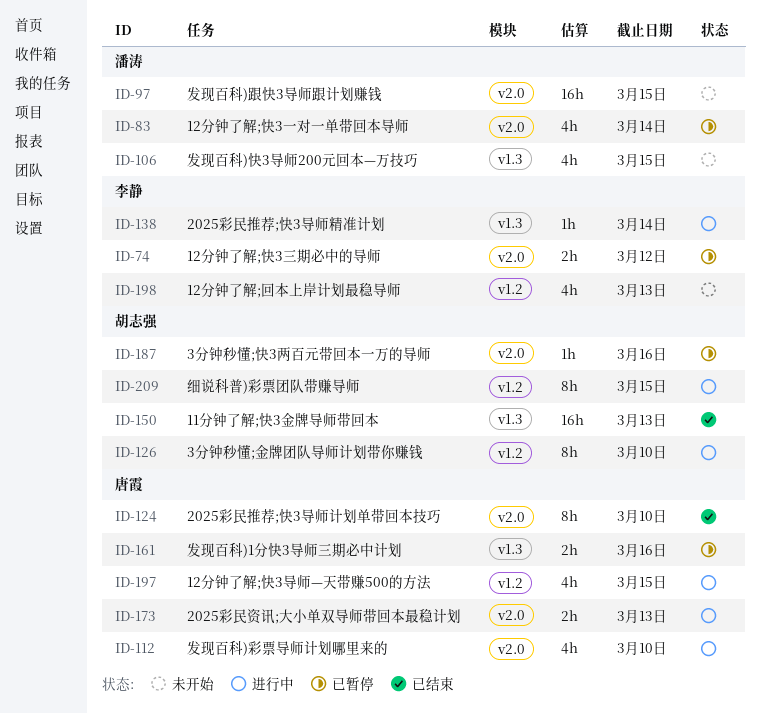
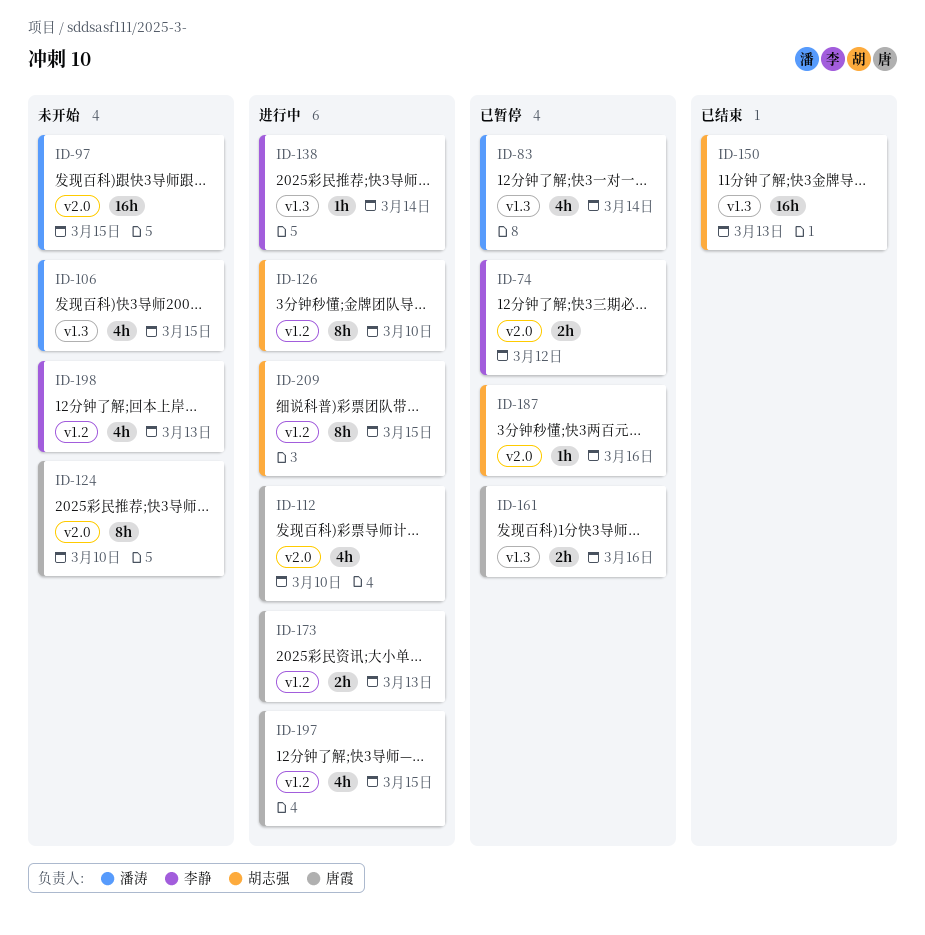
ID-83, label: v2.0 -> v1.3
ID-124, status: 已结束 -> 未开始
ID-173, label: v2.0 -> v1.2

